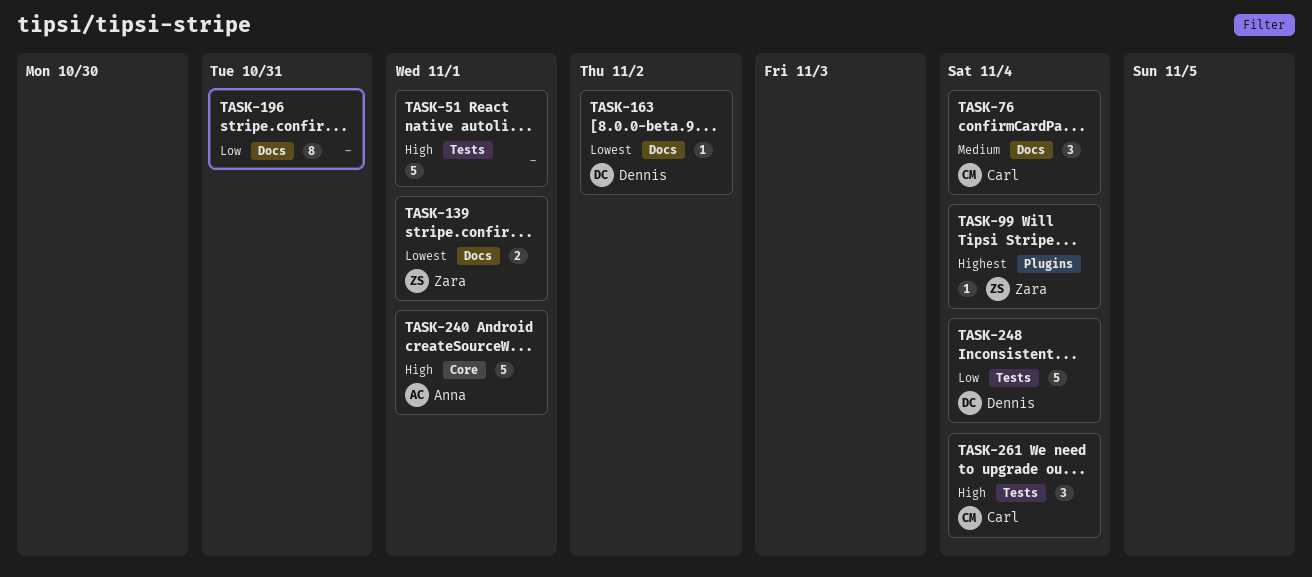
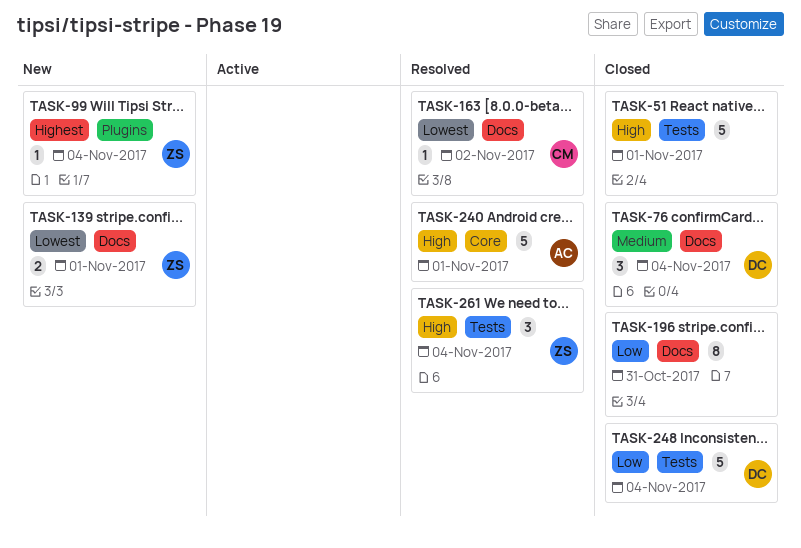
TASK-76, owner: Carl -> Dennis
TASK-163, owner: Dennis -> Carl
TASK-261, owner: Carl -> Zara

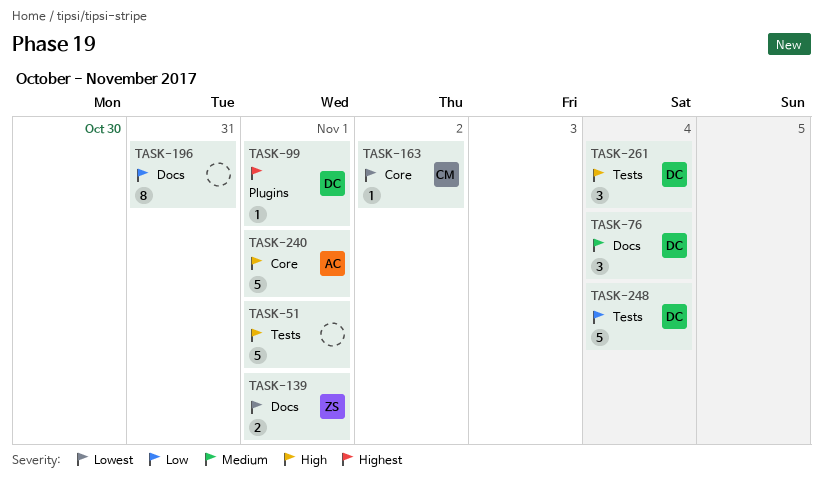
TASK-99, owner: ZS -> DC
TASK-99, due: Nov 4 -> Nov 1
TASK-163, label: Docs -> Core
TASK-261, owner: ZS -> DC

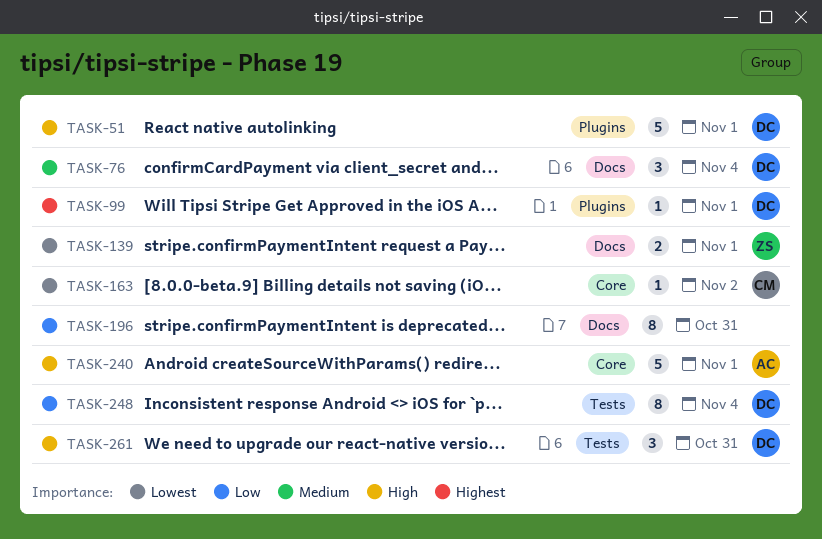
TASK-51, owner: none -> DC
TASK-51, label: Tests -> Plugins
TASK-248, estimate: 5 -> 8
TASK-261, due: Nov 4 -> Oct 31

